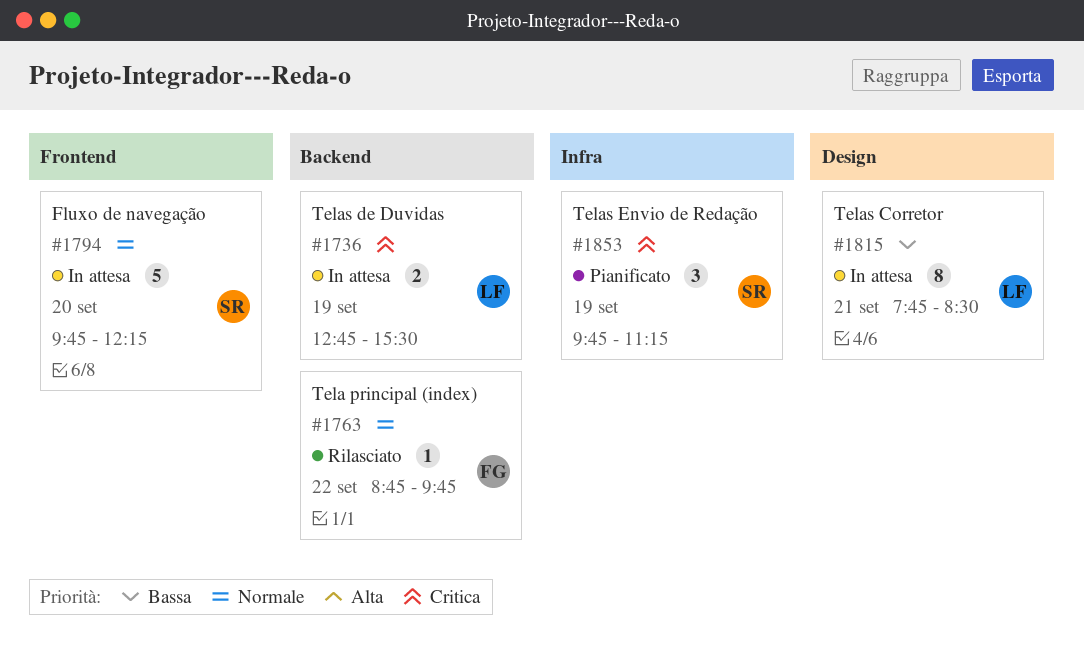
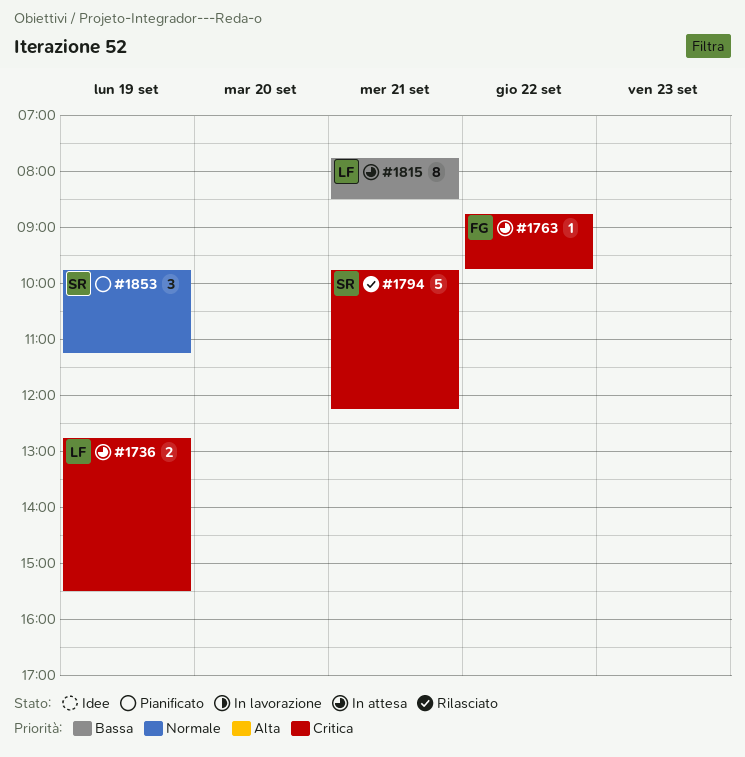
#1763, status: Rilasciato -> In attesa
#1763, priority: Normale -> Critica
#1794, status: In attesa -> Rilasciato
#1794, priority: Normale -> Critica
#1794, day: Sep 20 -> Sep 21
#1853, priority: Critica -> Normale

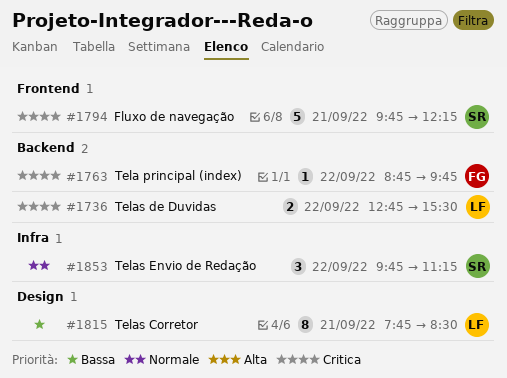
#1736, day: Sep 19 -> Sep 22
#1853, day: Sep 19 -> Sep 22

